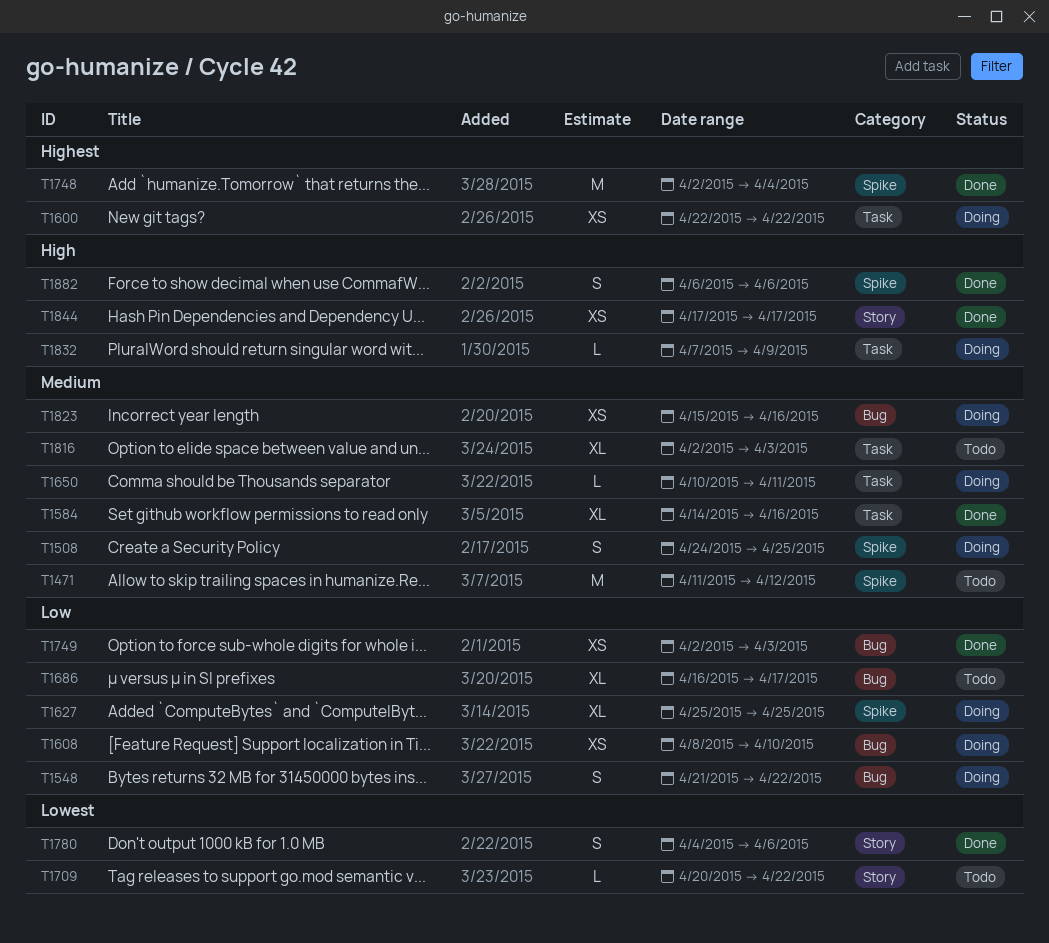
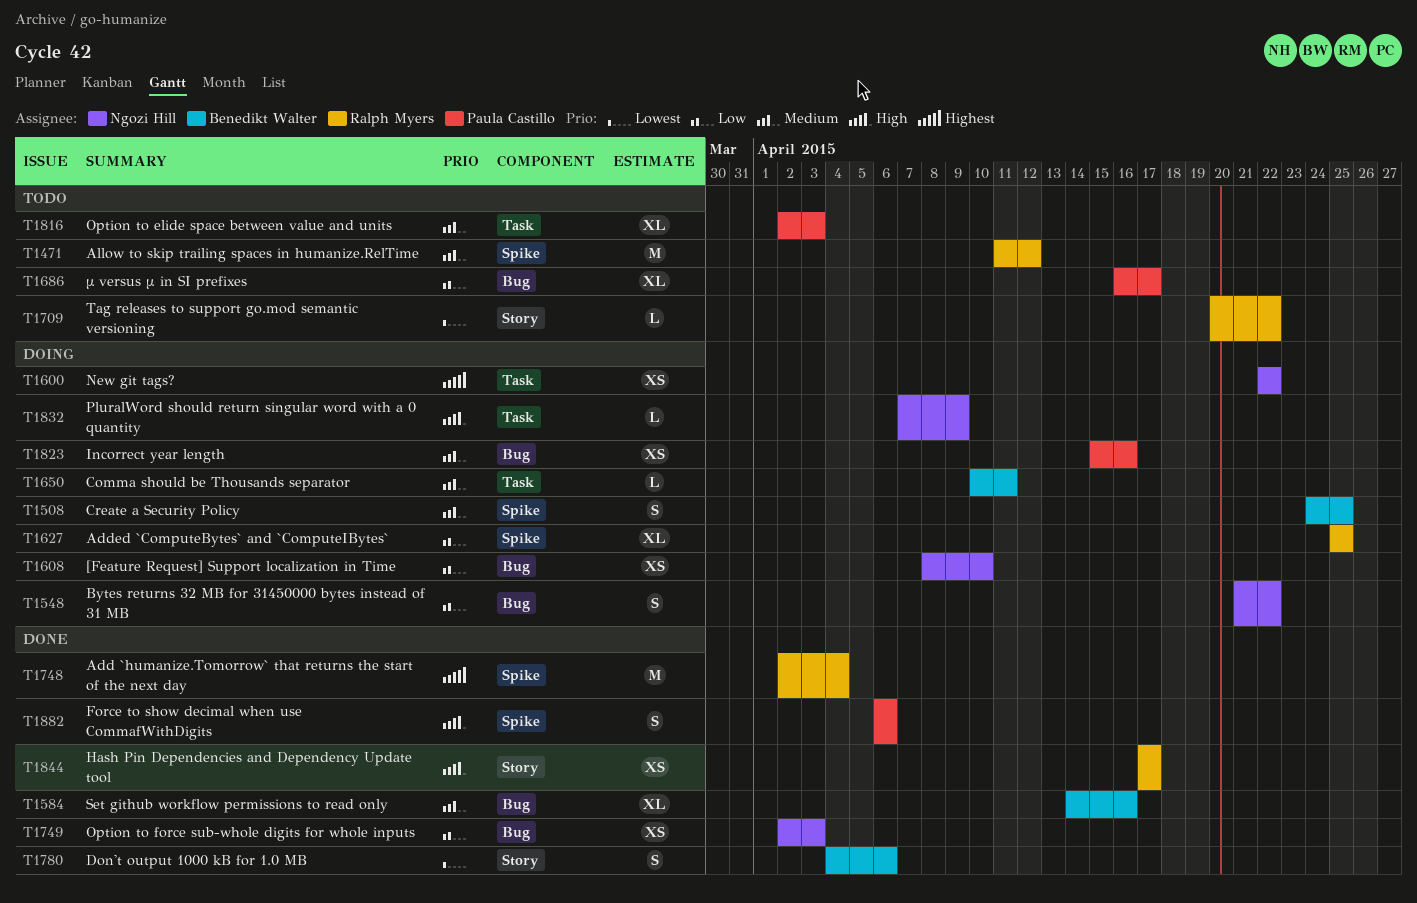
T1584, label: Task -> Bug

